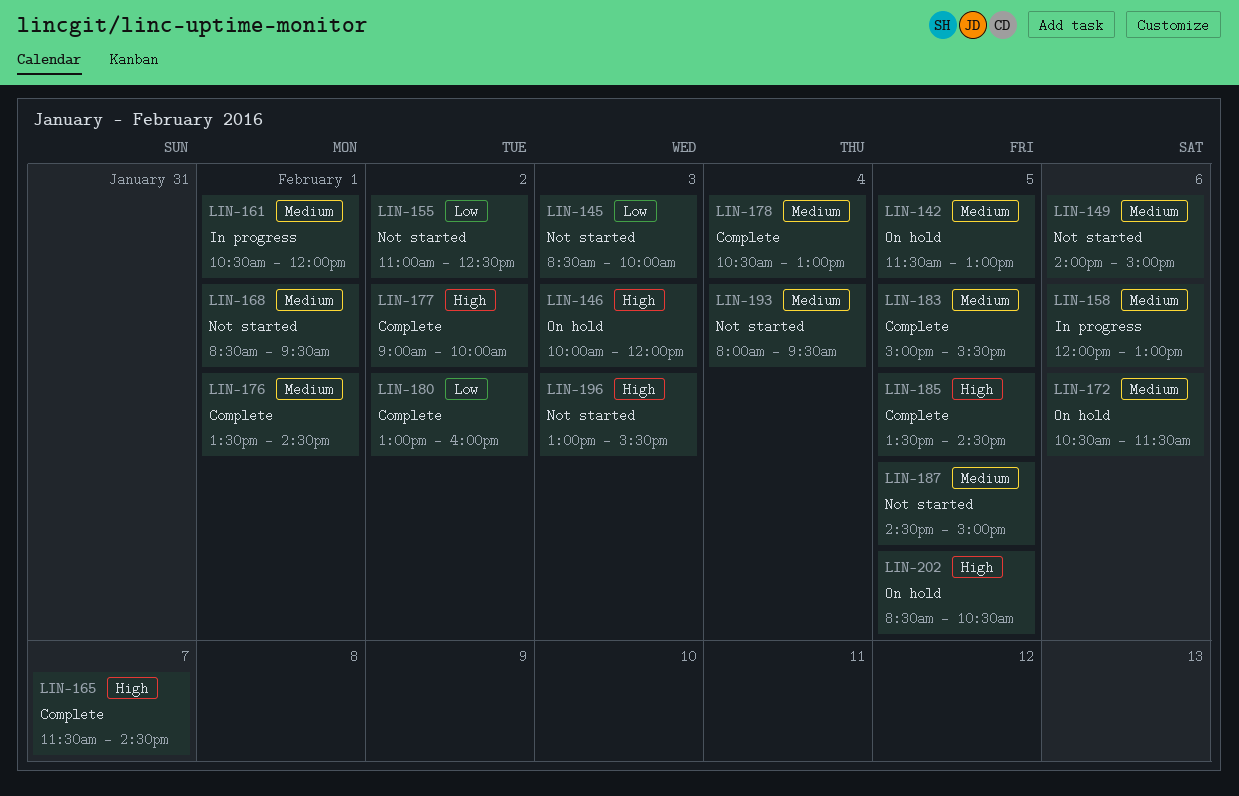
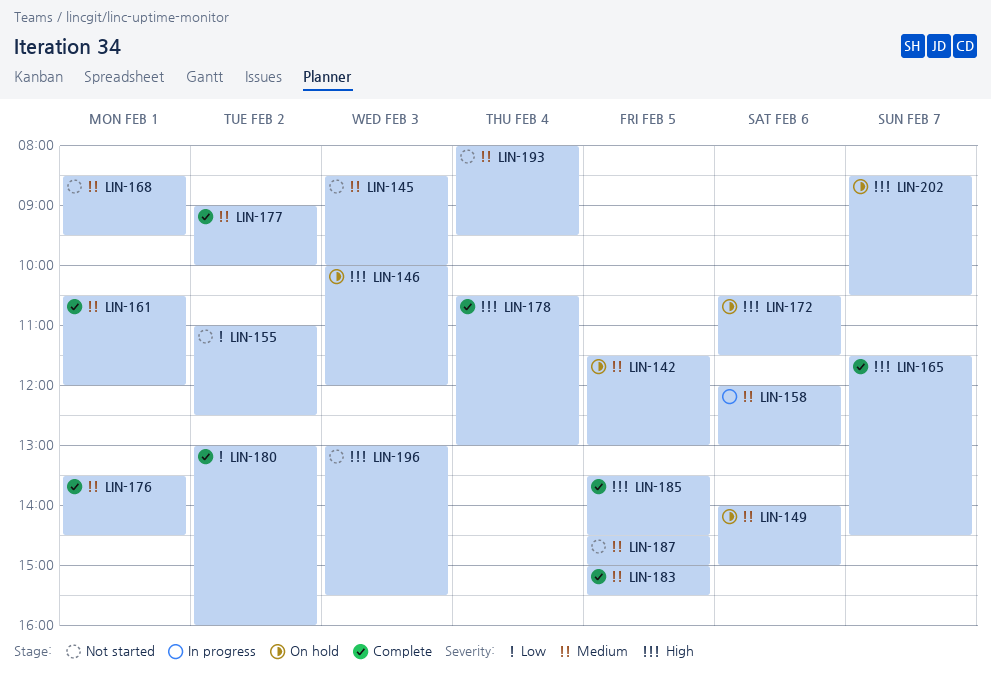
LIN-145, priority: Low -> Medium
LIN-149, status: Not started -> On hold
LIN-161, status: In progress -> Complete
LIN-172, priority: Medium -> High
LIN-177, priority: High -> Medium
LIN-178, priority: Medium -> High
LIN-202, day: Feb 5 -> Feb 7

